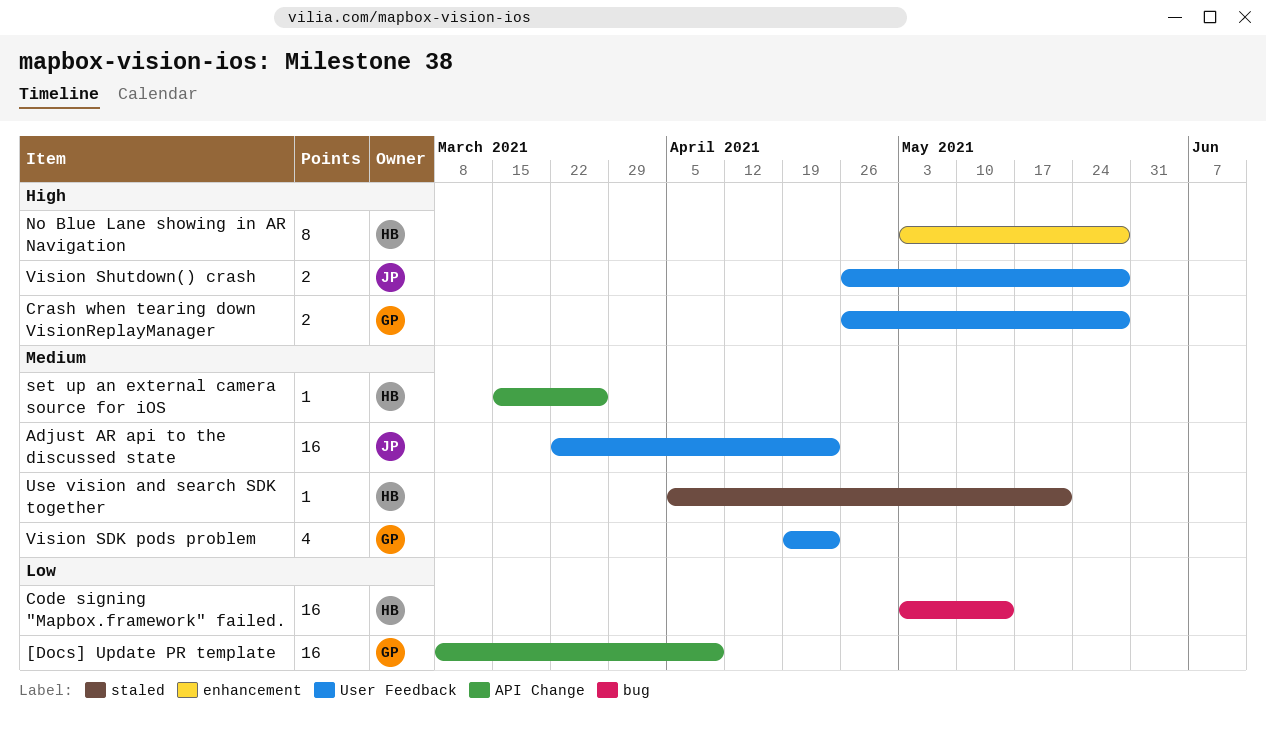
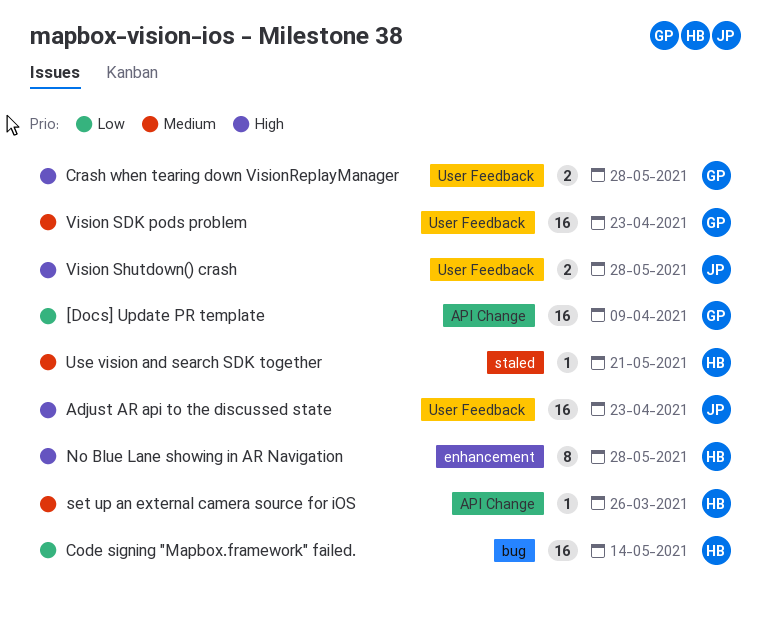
Adjust AR api to the discussed state, priority: Medium -> High
Vision SDK pods problem, estimate: 4 -> 16

